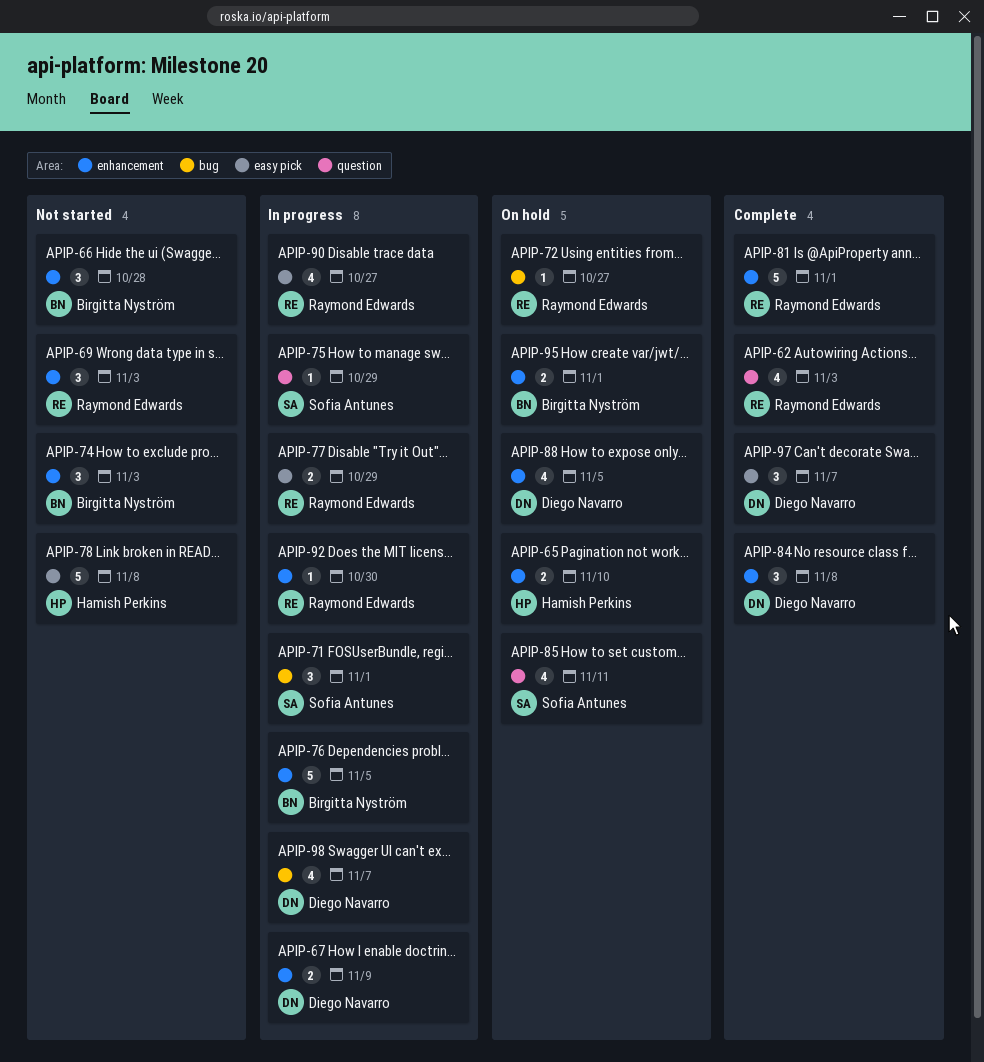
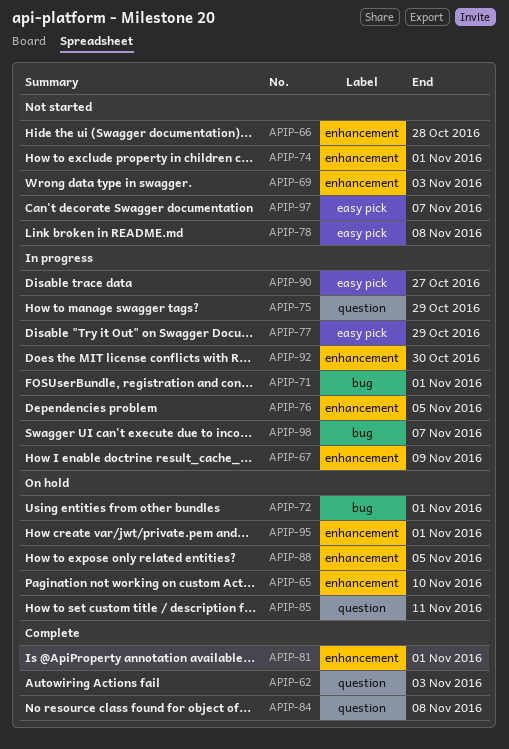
APIP-72, due: Oct 27 -> Nov 1
APIP-74, due: Nov 3 -> Nov 1
APIP-84, label: enhancement -> question
APIP-97, status: Complete -> Not started

